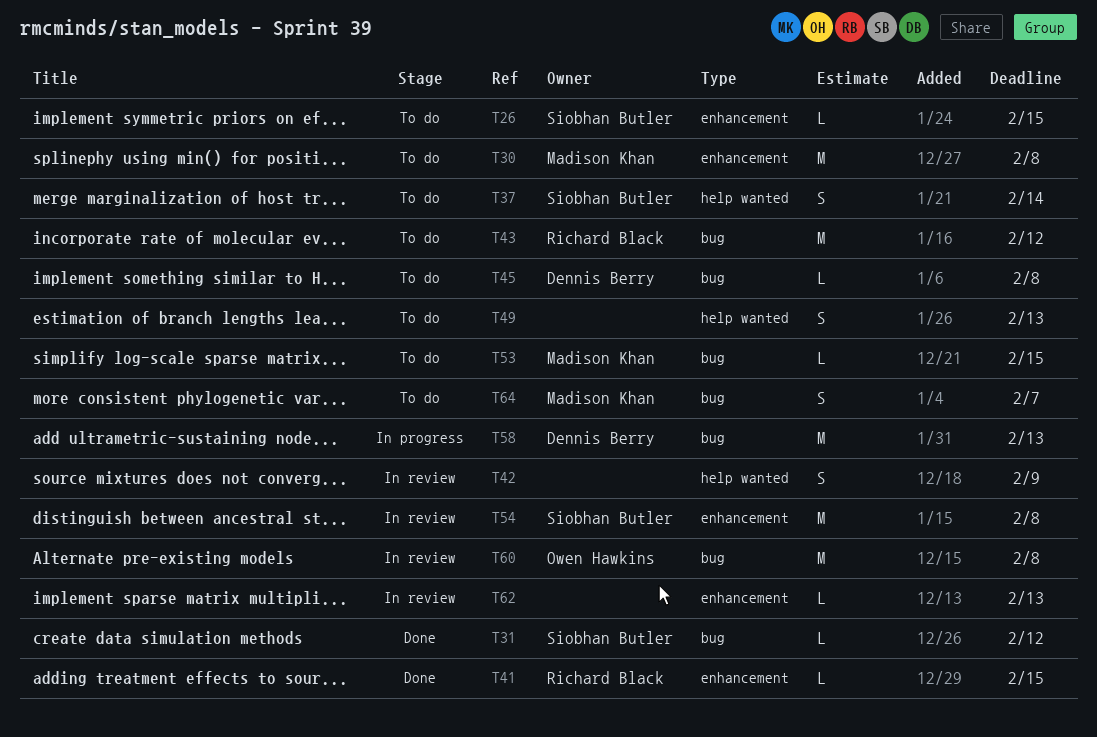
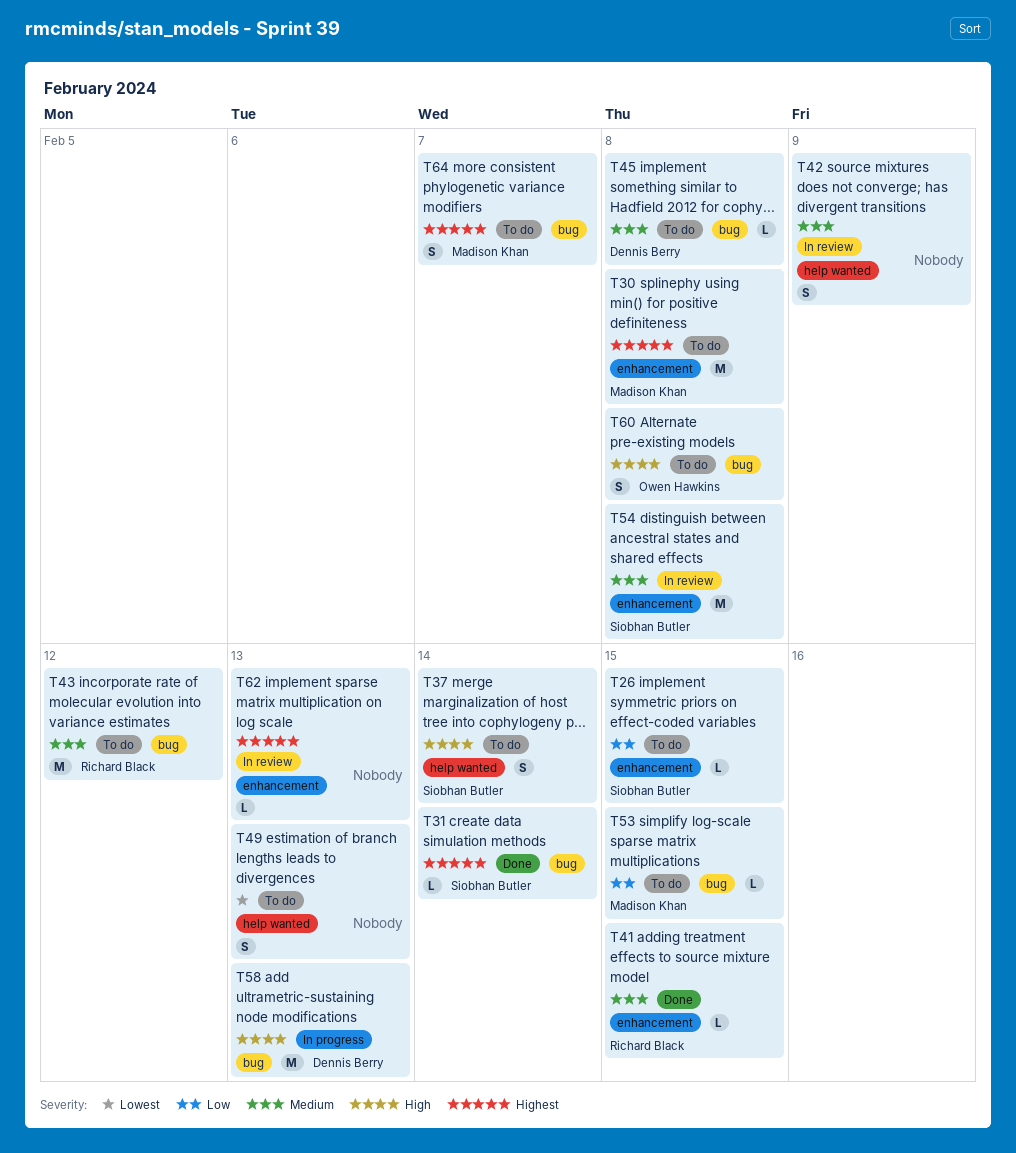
T31, due: Feb 12 -> Feb 14
T60, status: In review -> To do
T60, estimate: M -> S

